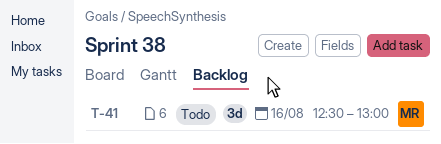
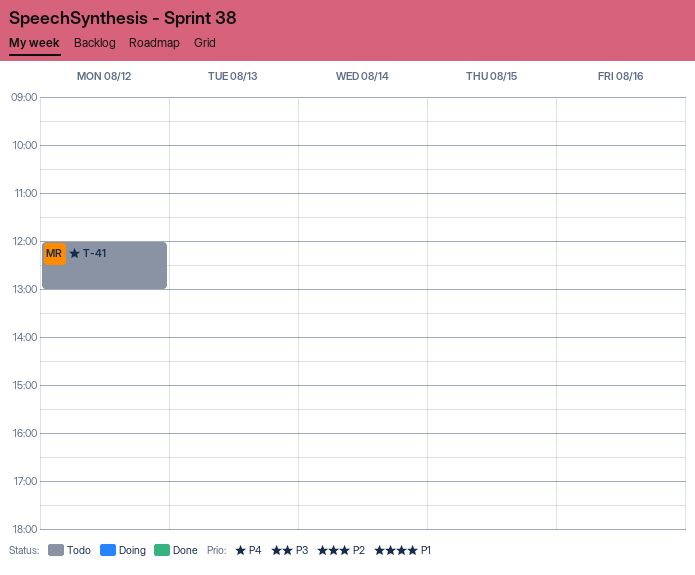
T-41, day: Aug 16 -> Aug 12
T-41, begins: 12:30 -> 12:00

